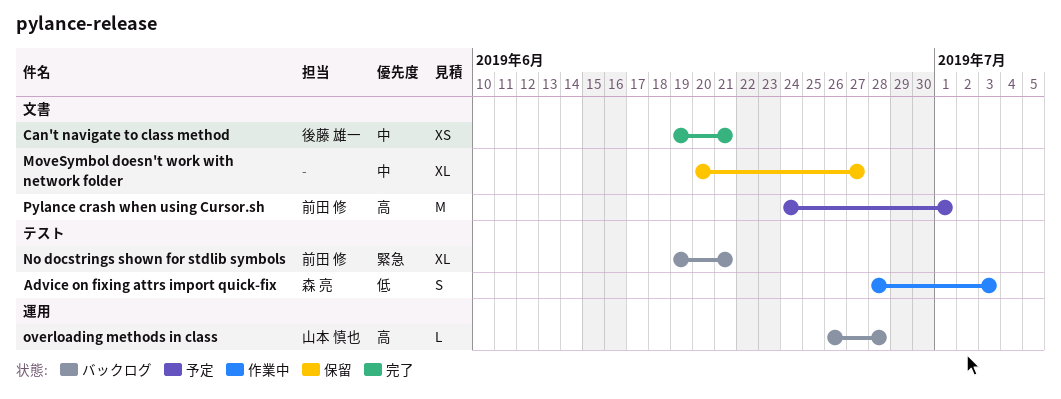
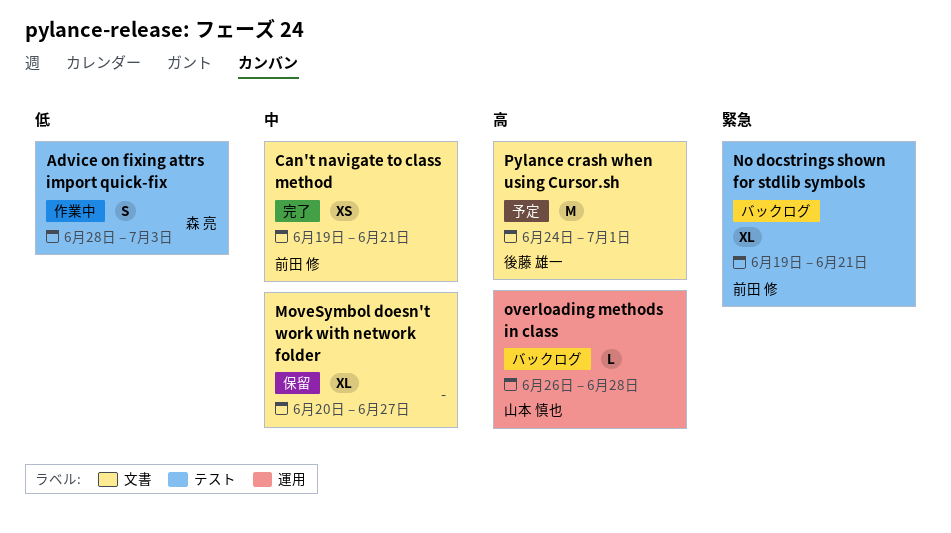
Can't navigate to class method, owner: 後藤 雄一 -> 前田 修
Pylance crash when using Cursor.sh, owner: 前田 修 -> 後藤 雄一

